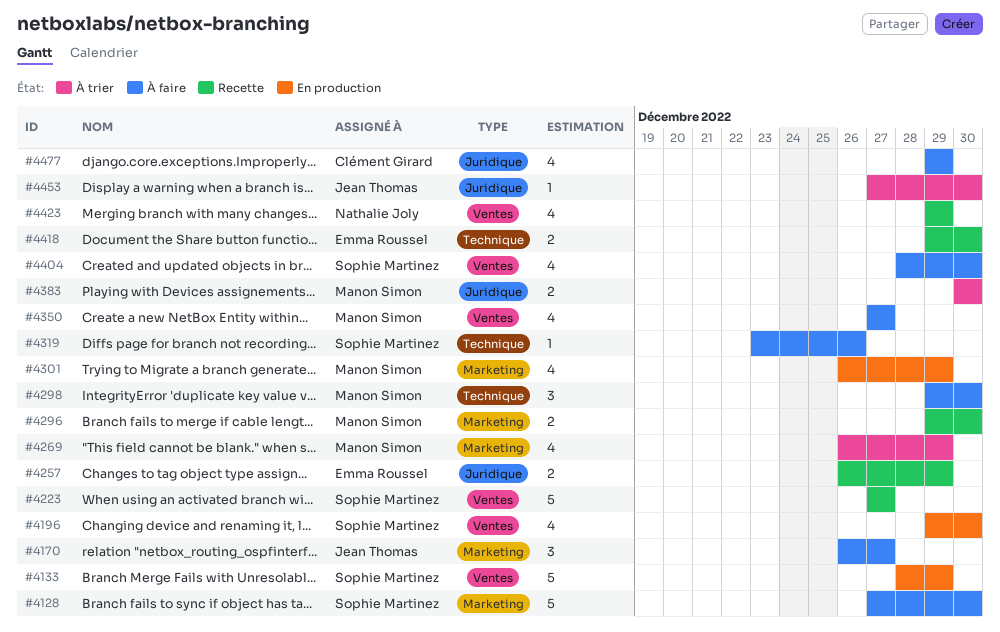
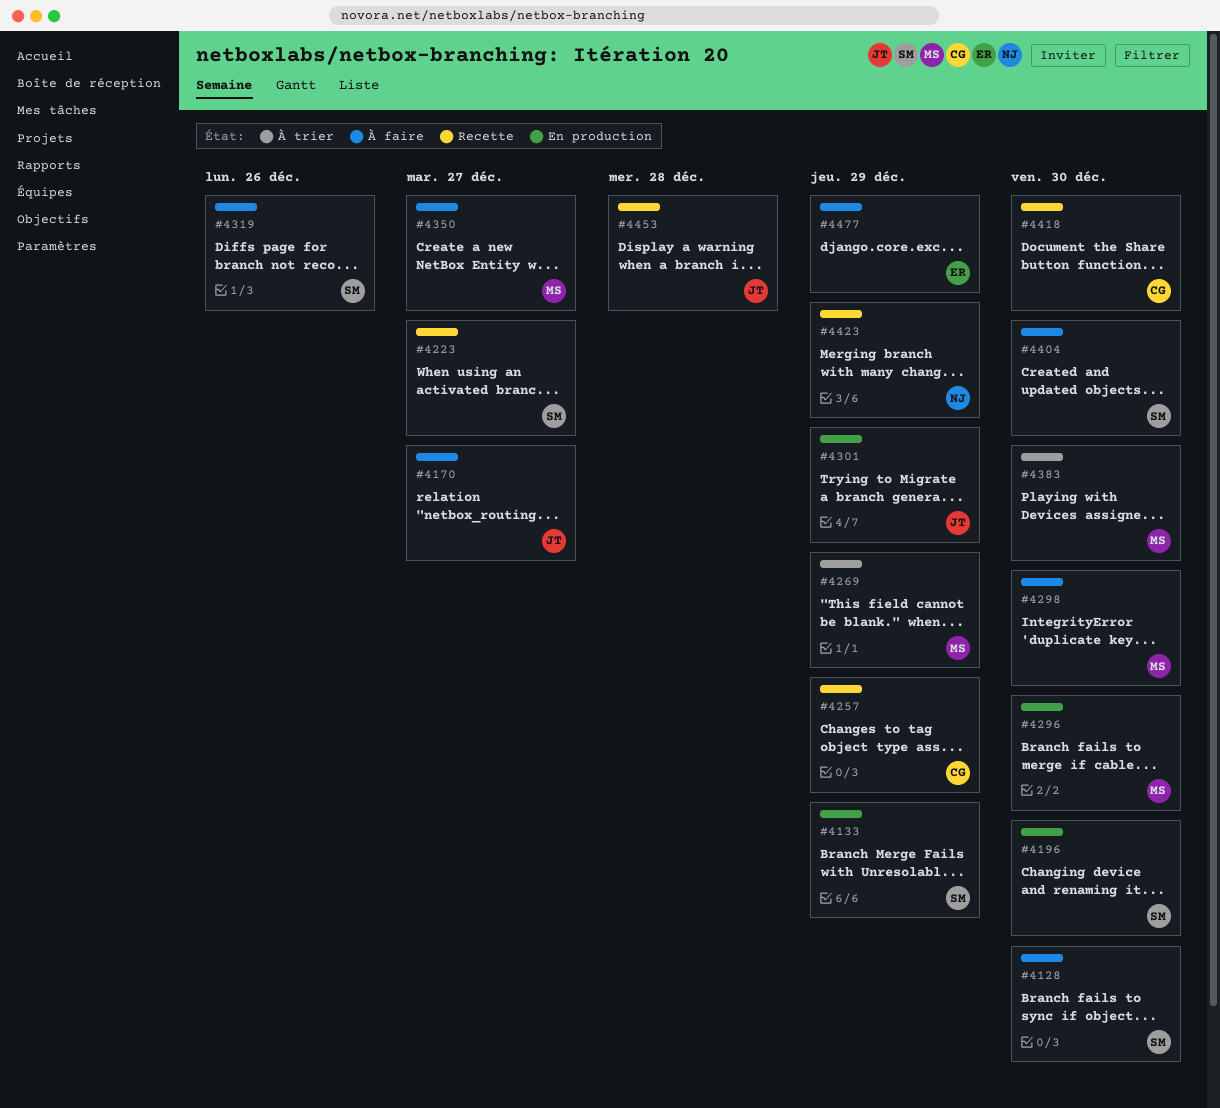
#4257, owner: Emma Roussel -> Clément Girard
#4296, status: Recette -> En production
#4301, owner: Manon Simon -> Jean Thomas
#4418, owner: Emma Roussel -> Clément Girard
#4453, status: À trier -> Recette
#4453, due: Dec 30 -> Dec 28
#4477, owner: Clément Girard -> Emma Roussel

